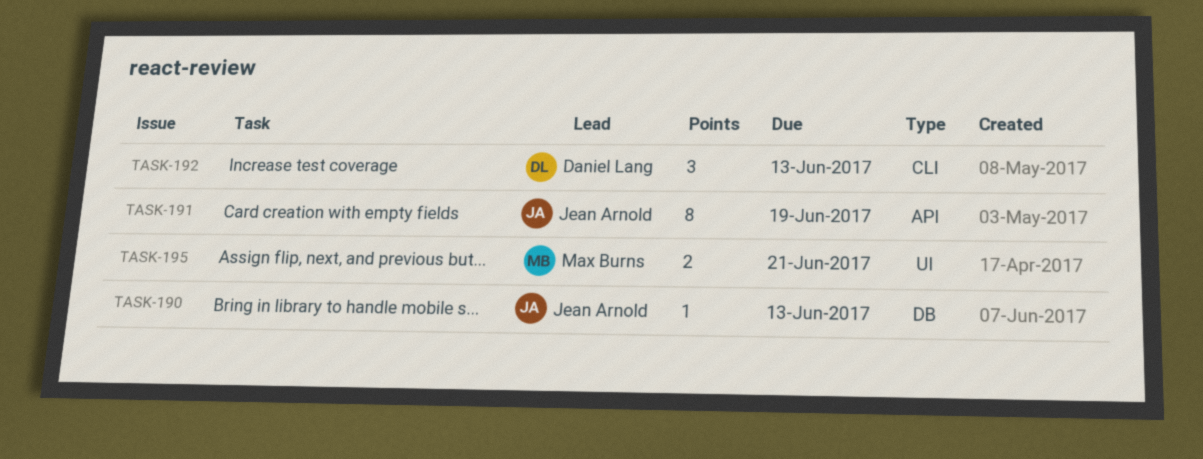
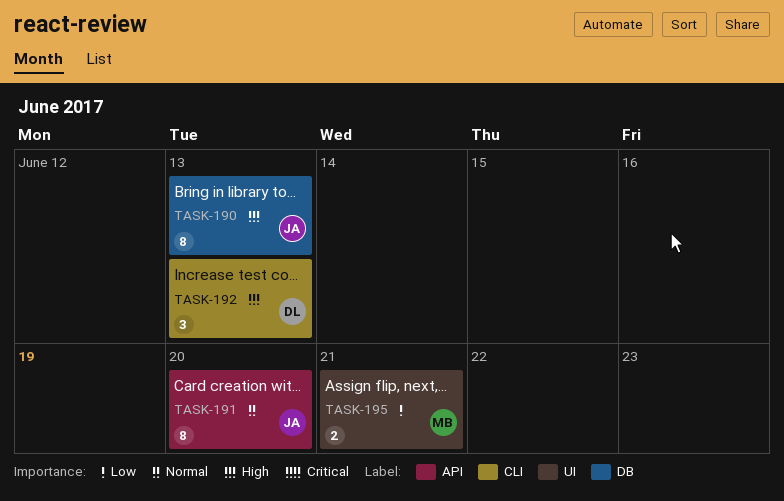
TASK-190, estimate: 1 -> 8
TASK-191, due: Jun 19 -> Jun 20

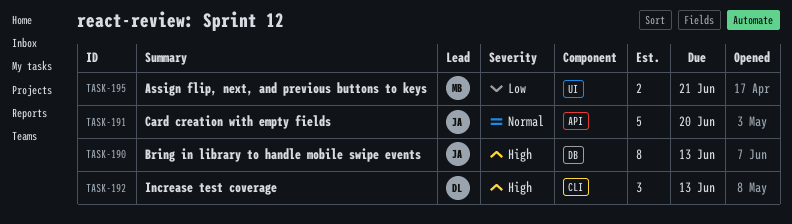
TASK-191, estimate: 8 -> 5

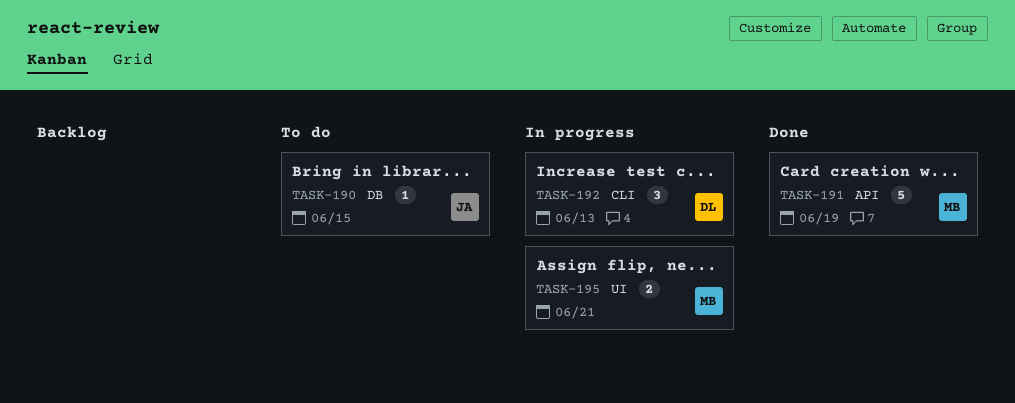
TASK-190, estimate: 8 -> 1
TASK-190, due: Jun 13 -> Jun 15
TASK-191, owner: JA -> MB
TASK-191, due: Jun 20 -> Jun 19

